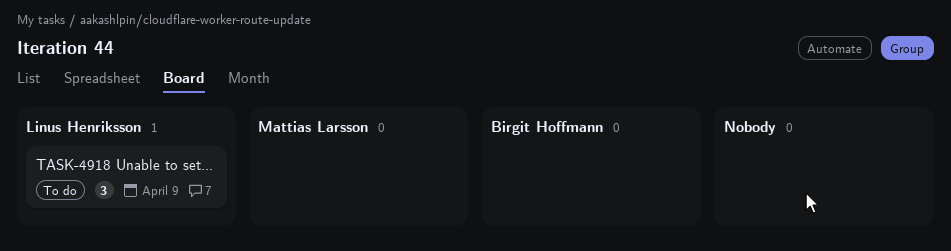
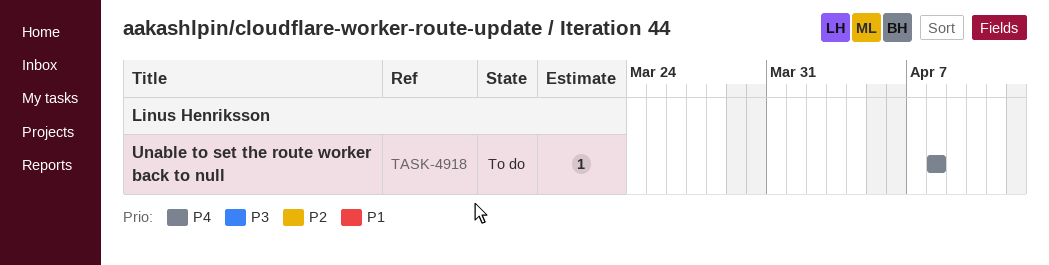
TASK-4918, estimate: 3 -> 1
TASK-4918, due: Apr 9 -> Apr 8

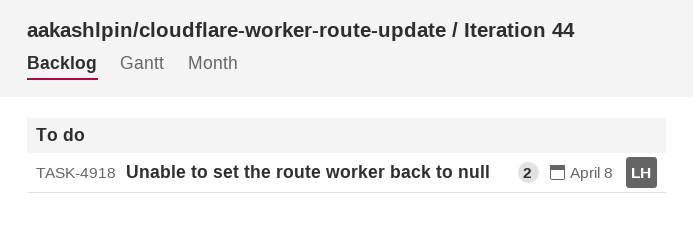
TASK-4918, estimate: 1 -> 2

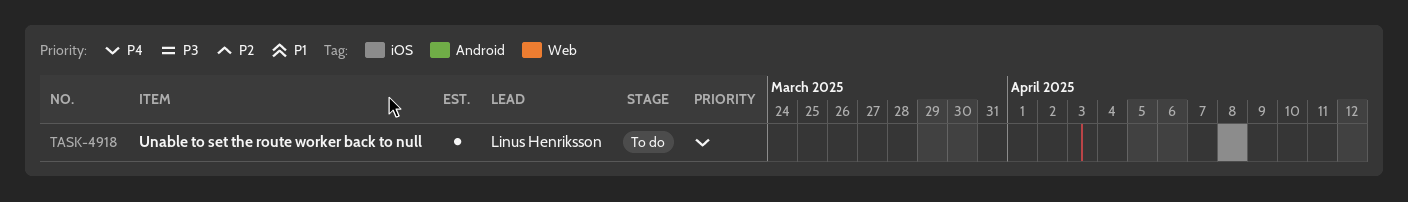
TASK-4918, estimate: 2 -> 1

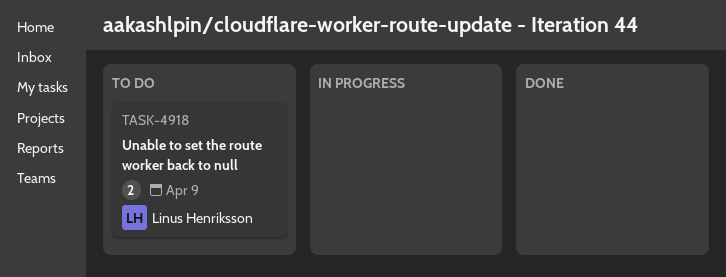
TASK-4918, estimate: 1 -> 2
TASK-4918, due: Apr 8 -> Apr 9

